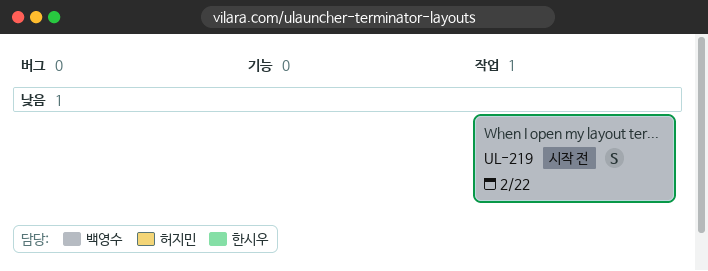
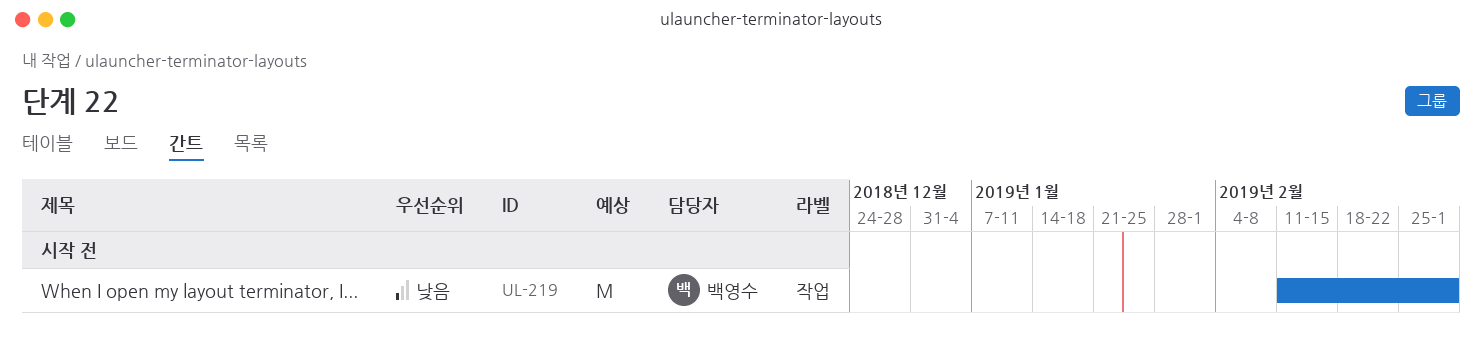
UL-219, estimate: S -> M
UL-219, due: Feb 22 -> Mar 1

